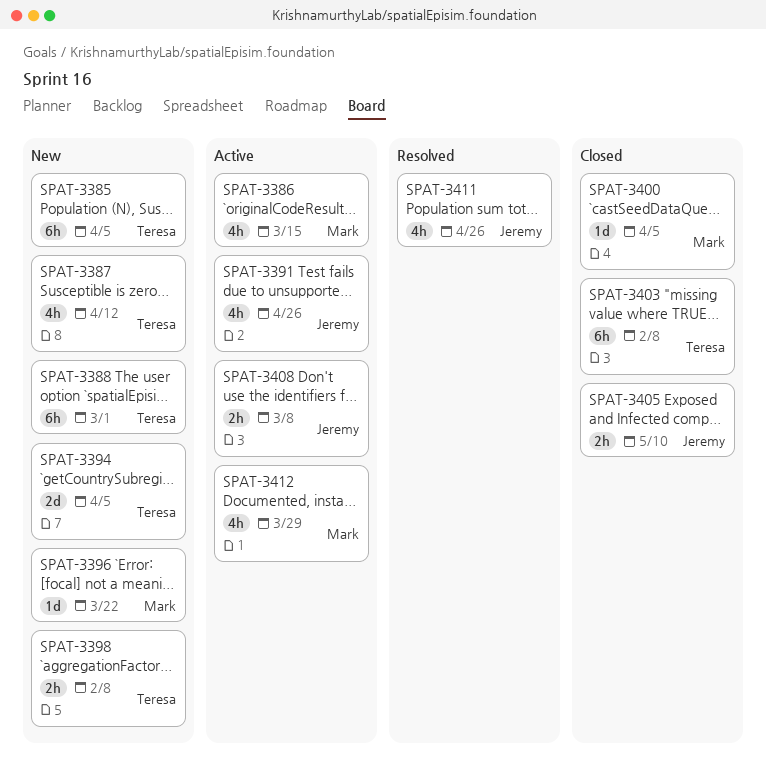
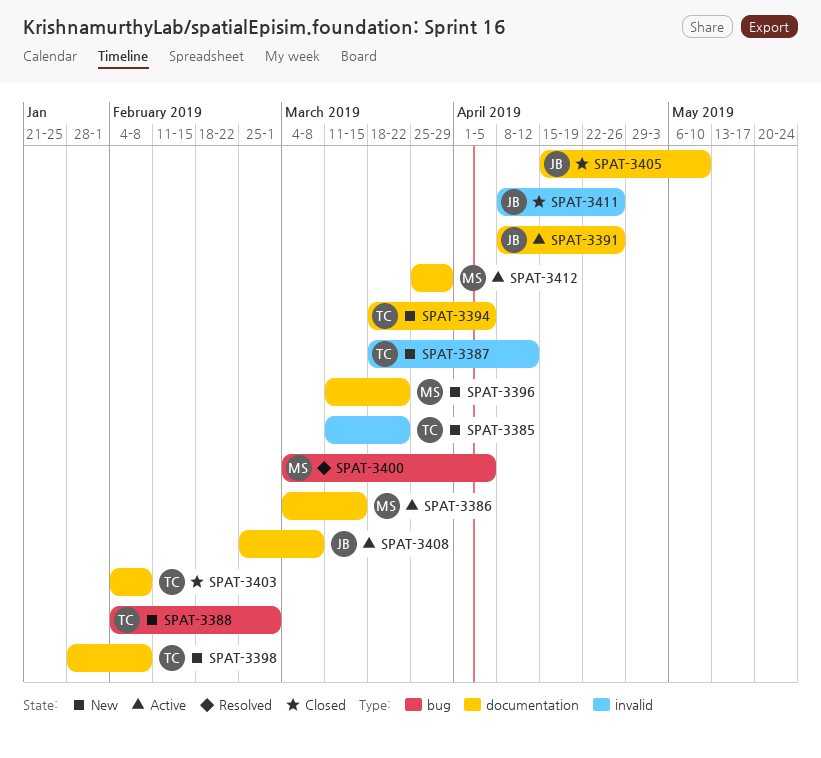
SPAT-3385, due: Apr 5 -> Mar 22
SPAT-3400, status: Closed -> Resolved
SPAT-3411, status: Resolved -> Closed

